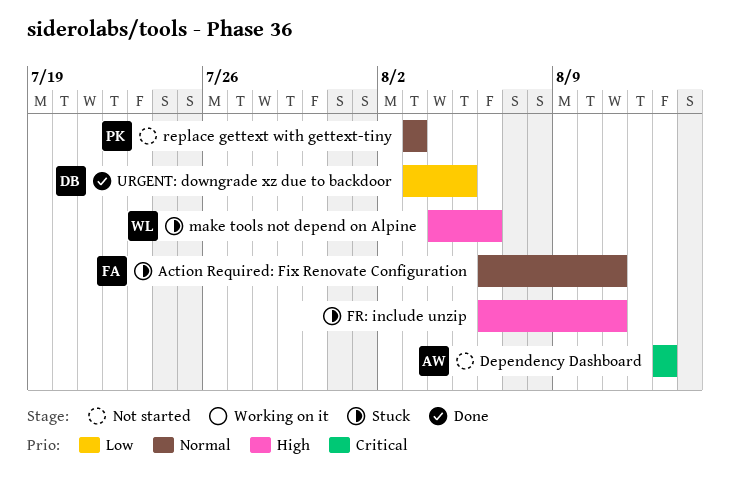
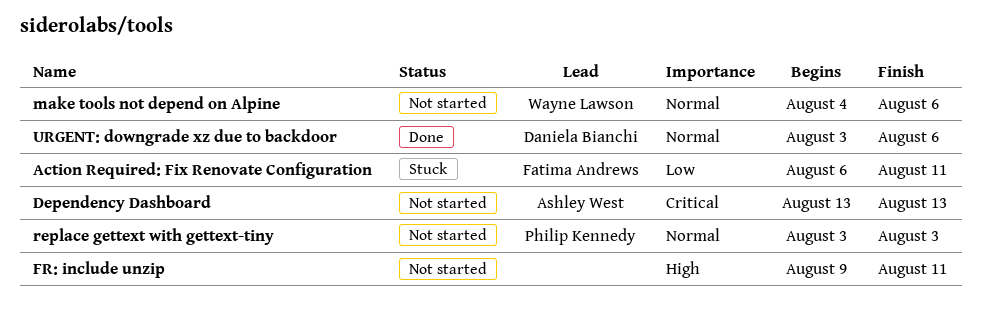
Action Required: Fix Renovate Configuration, priority: Normal -> Low
FR: include unzip, status: Stuck -> Not started
FR: include unzip, start: Aug 6 -> Aug 9
make tools not depend on Alpine, status: Stuck -> Not started
make tools not depend on Alpine, priority: High -> Normal
URGENT: downgrade xz due to backdoor, priority: Low -> Normal
URGENT: downgrade xz due to backdoor, due: Aug 5 -> Aug 6

